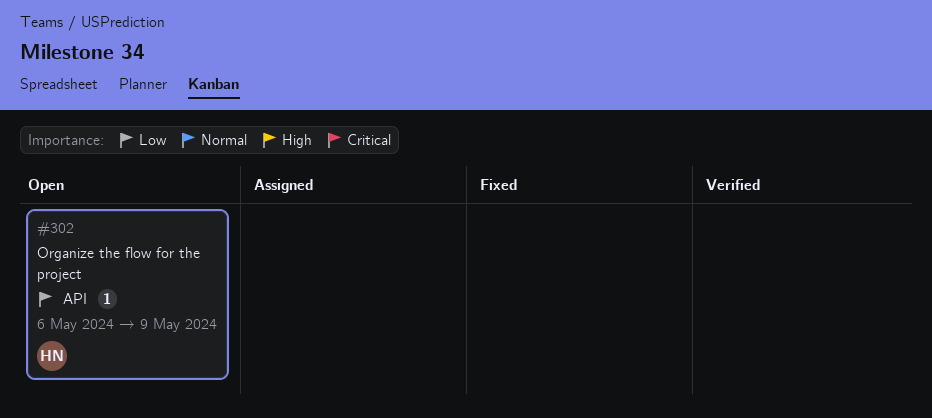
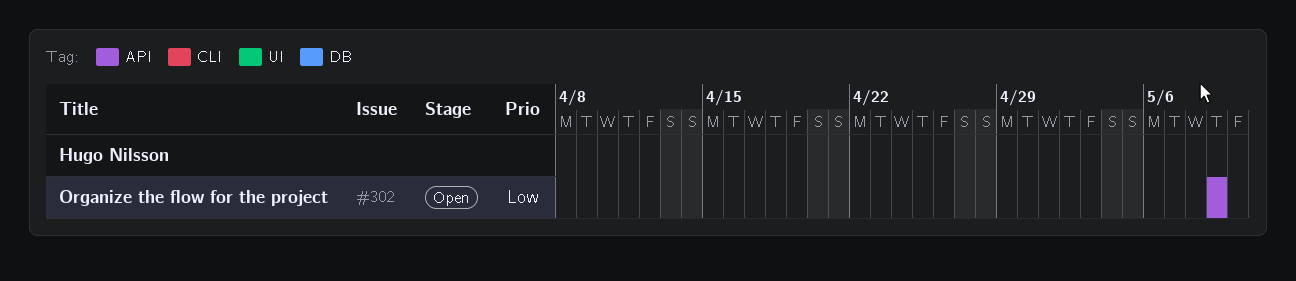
#302, start: May 6 -> May 9

